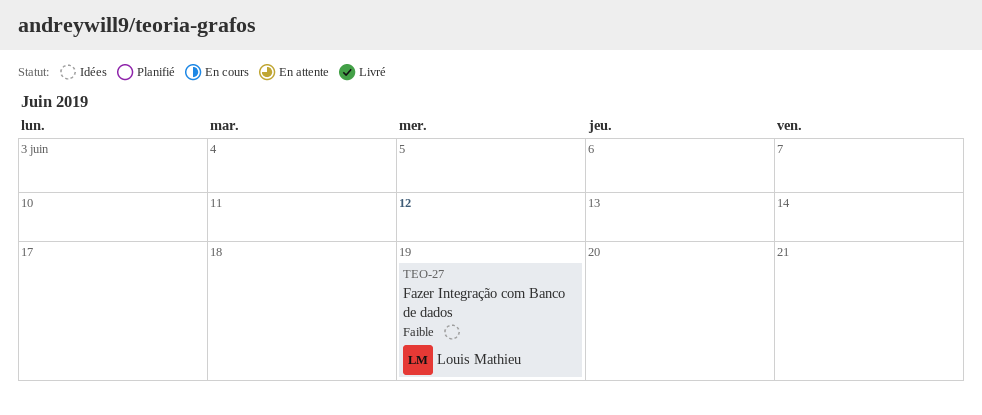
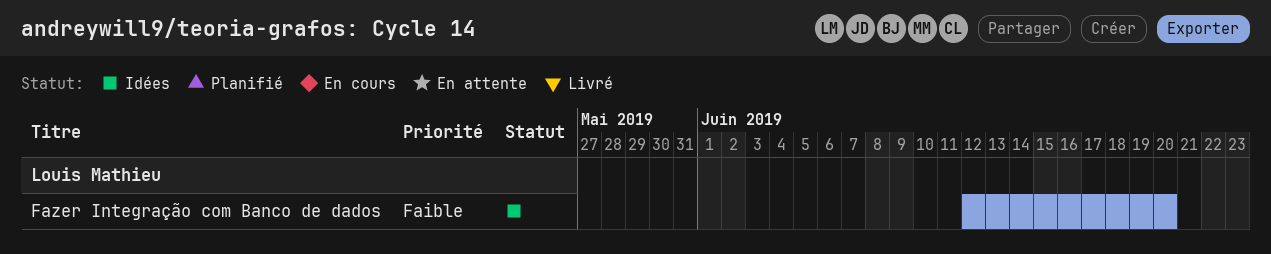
Fazer Integração com Banco de dados, due: Jun 19 -> Jun 20

